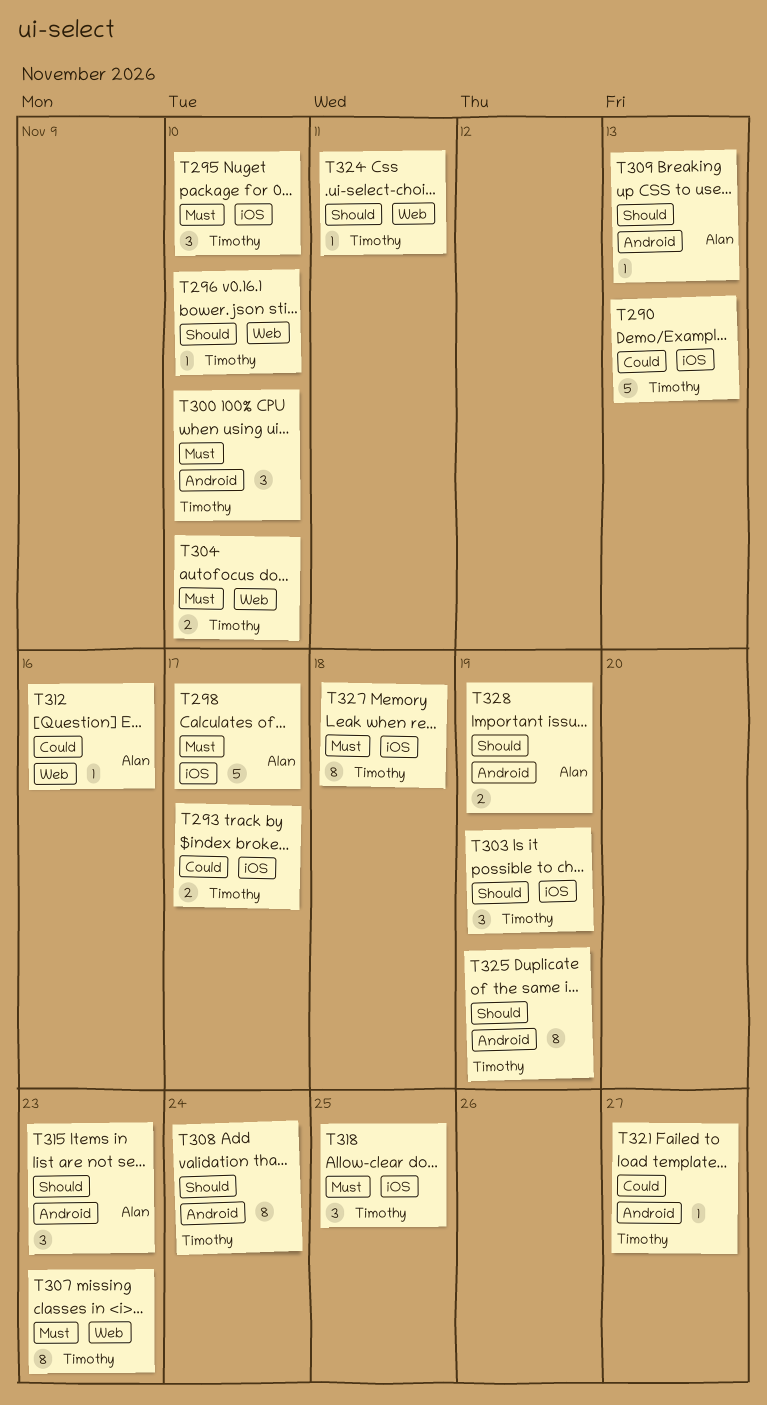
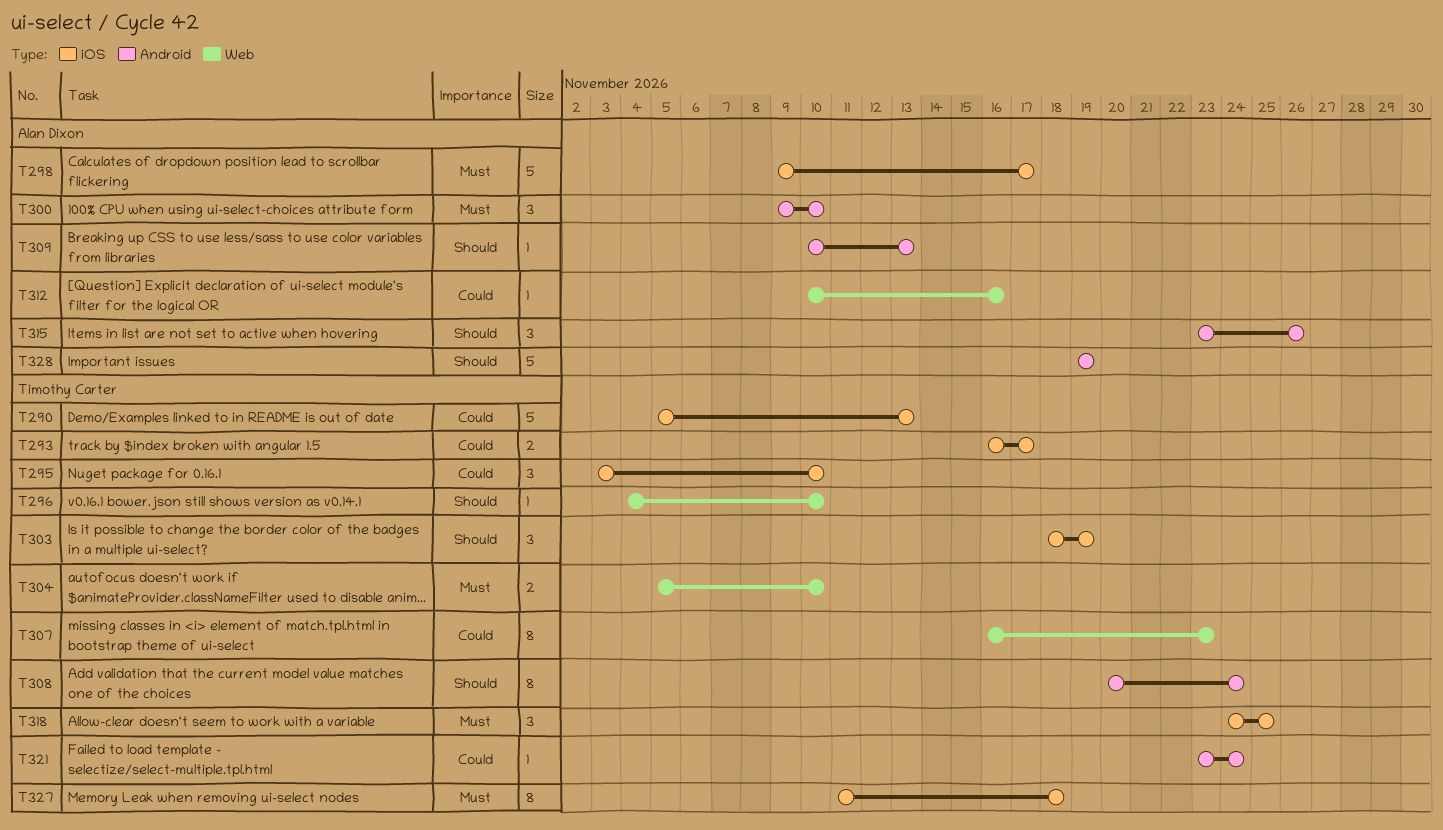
T295, priority: Must -> Could
T300, owner: Timothy Carter -> Alan Dixon
T307, priority: Must -> Could
T315, due: Nov 23 -> Nov 26
T321, due: Nov 27 -> Nov 24
T324: present -> none
T325: present -> none
T328, estimate: 2 -> 5

